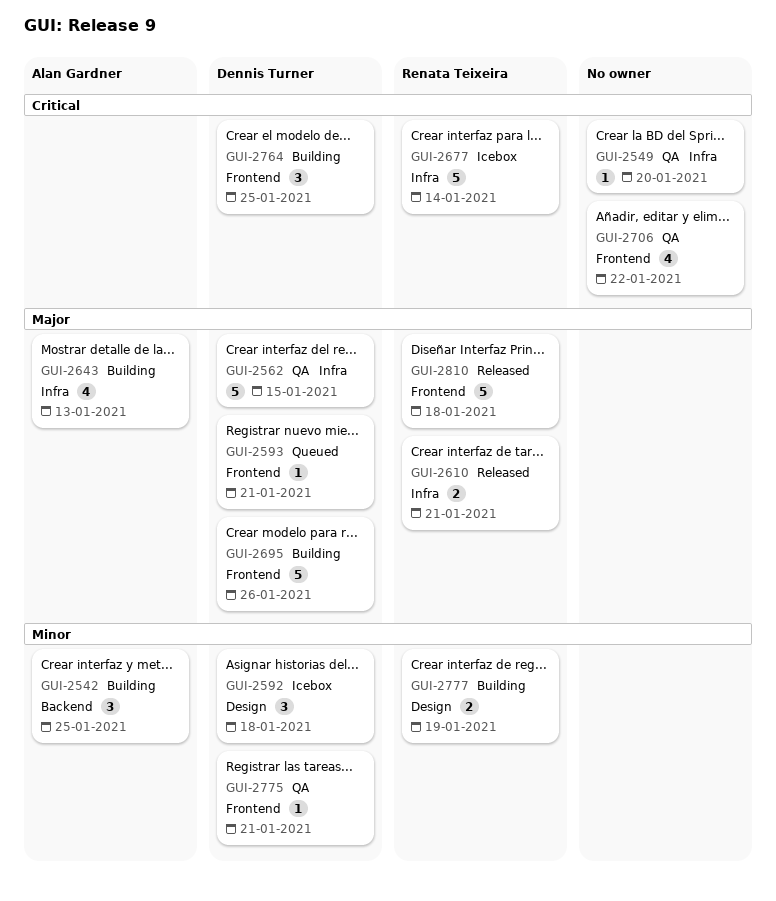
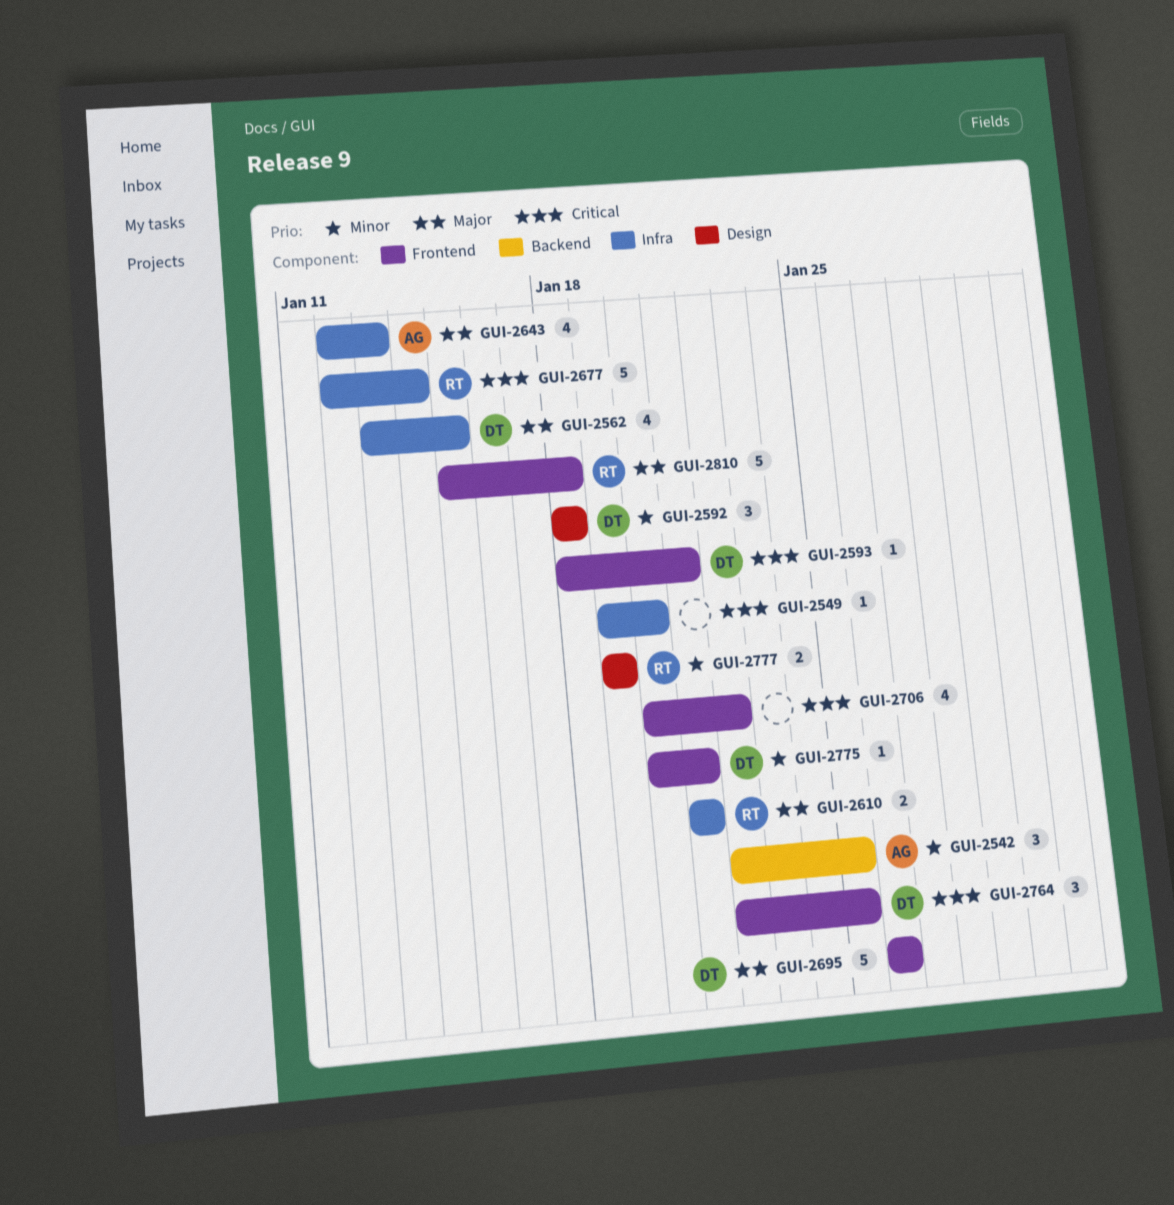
GUI-2562, estimate: 5 -> 4
GUI-2593, priority: Major -> Critical

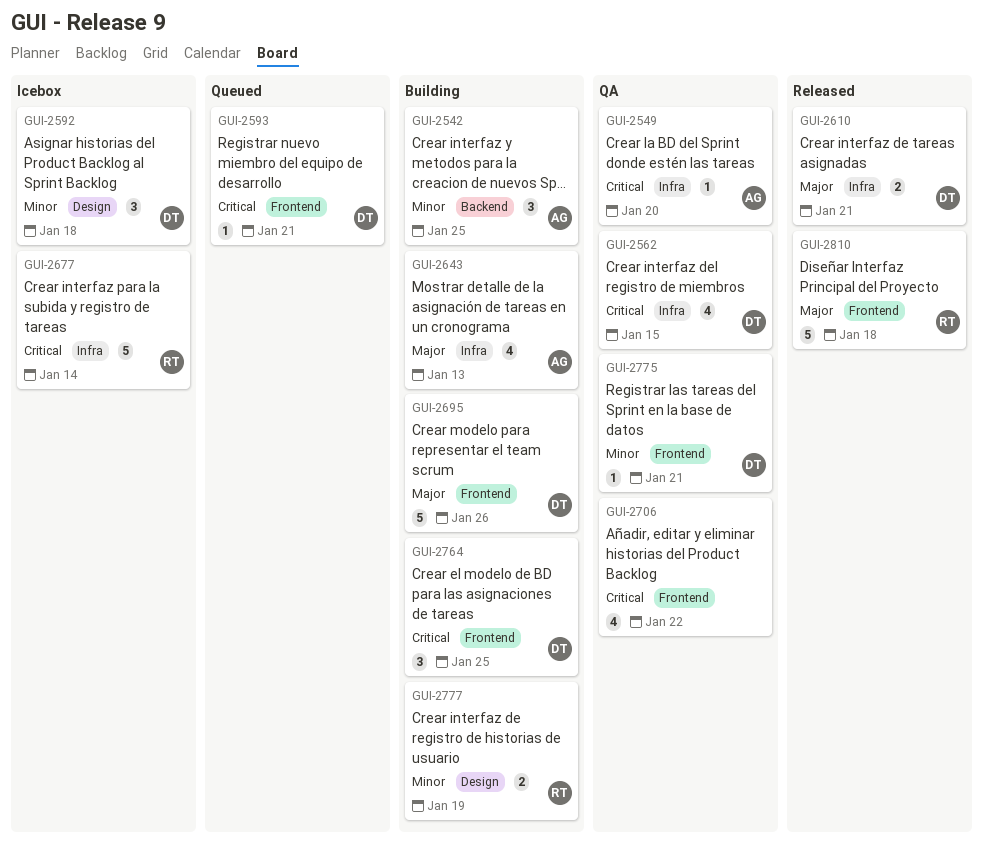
GUI-2549, owner: none -> AG
GUI-2562, priority: Major -> Critical
GUI-2610, owner: RT -> DT

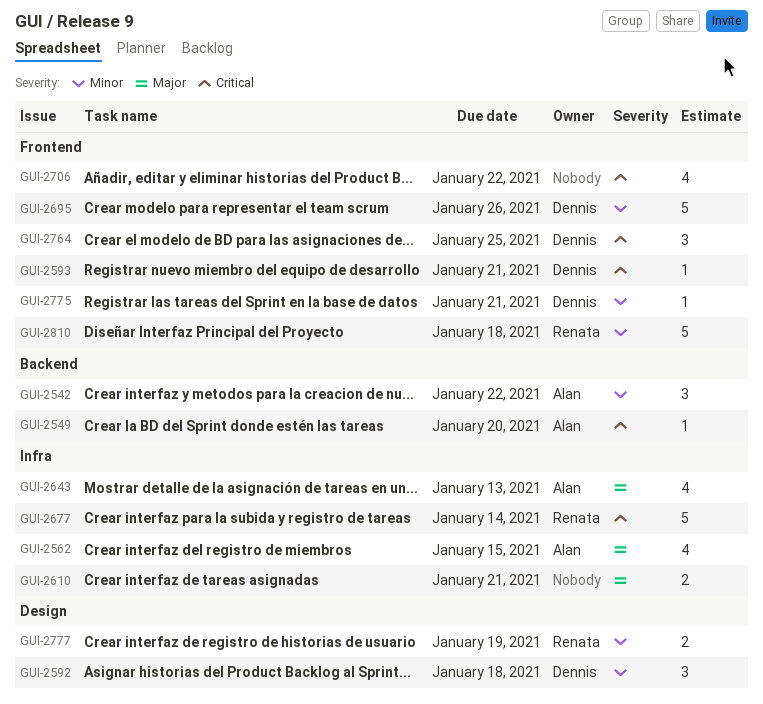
GUI-2542, due: Jan 25 -> Jan 22
GUI-2549, label: Infra -> Backend
GUI-2562, owner: Dennis -> Alan
GUI-2562, priority: Critical -> Major
GUI-2610, owner: Dennis -> none
GUI-2695, priority: Major -> Minor
GUI-2810, priority: Major -> Minor

